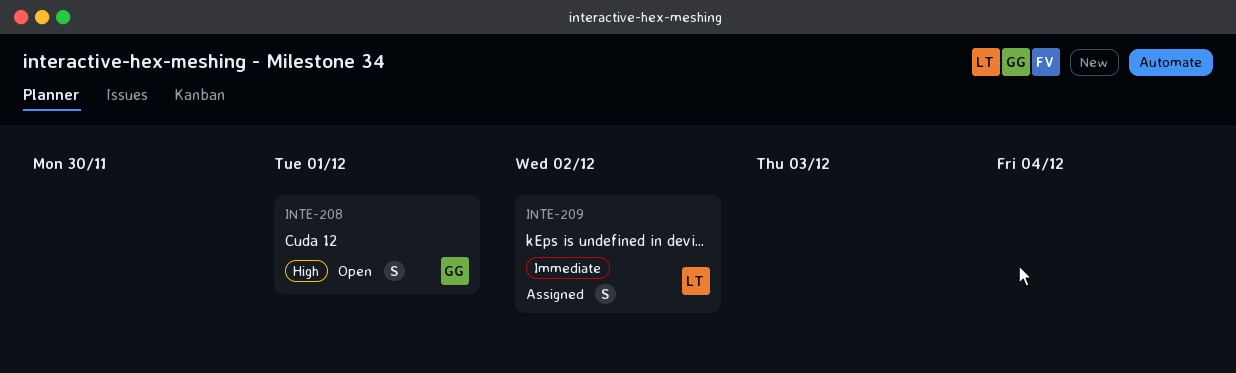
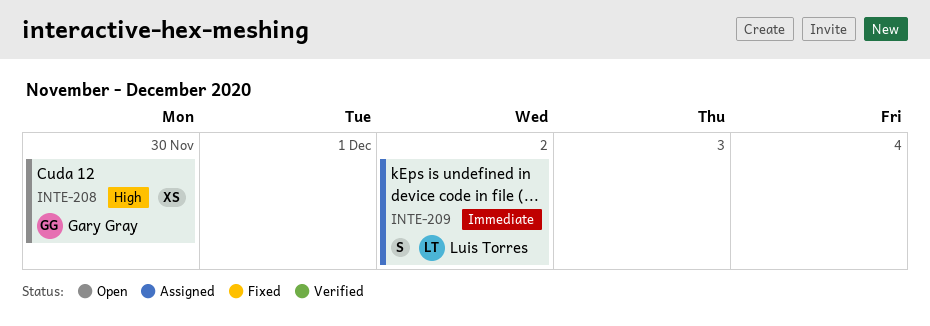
INTE-208, estimate: S -> XS
INTE-208, due: Dec 1 -> Nov 30

